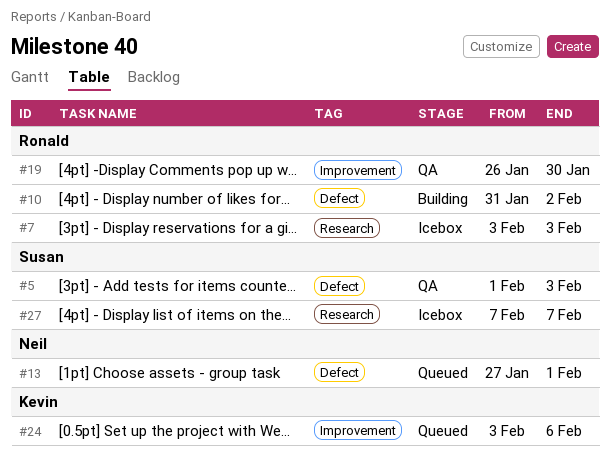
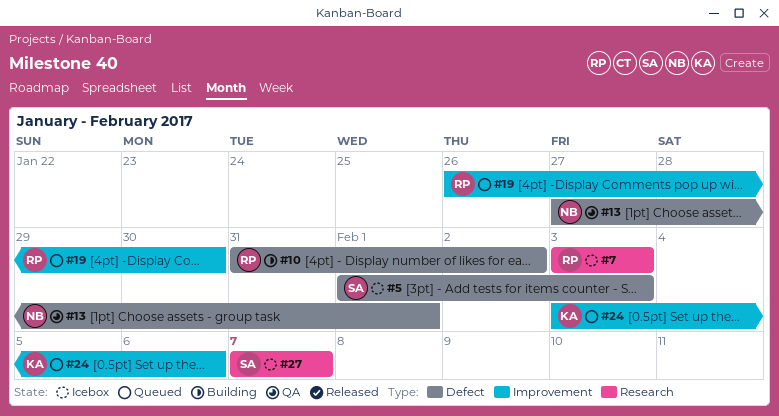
#5, status: QA -> Icebox
#13, status: Queued -> QA
#19, status: QA -> Queued

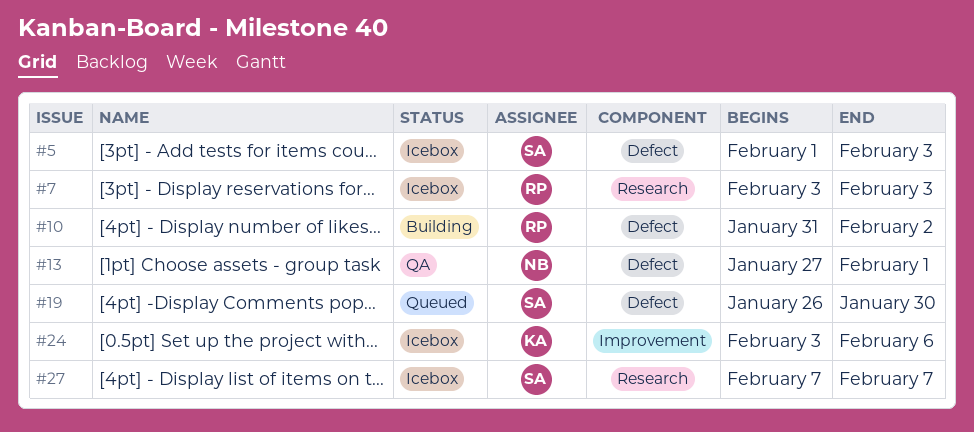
#19, owner: RP -> SA
#19, label: Improvement -> Defect
#24, status: Queued -> Icebox

